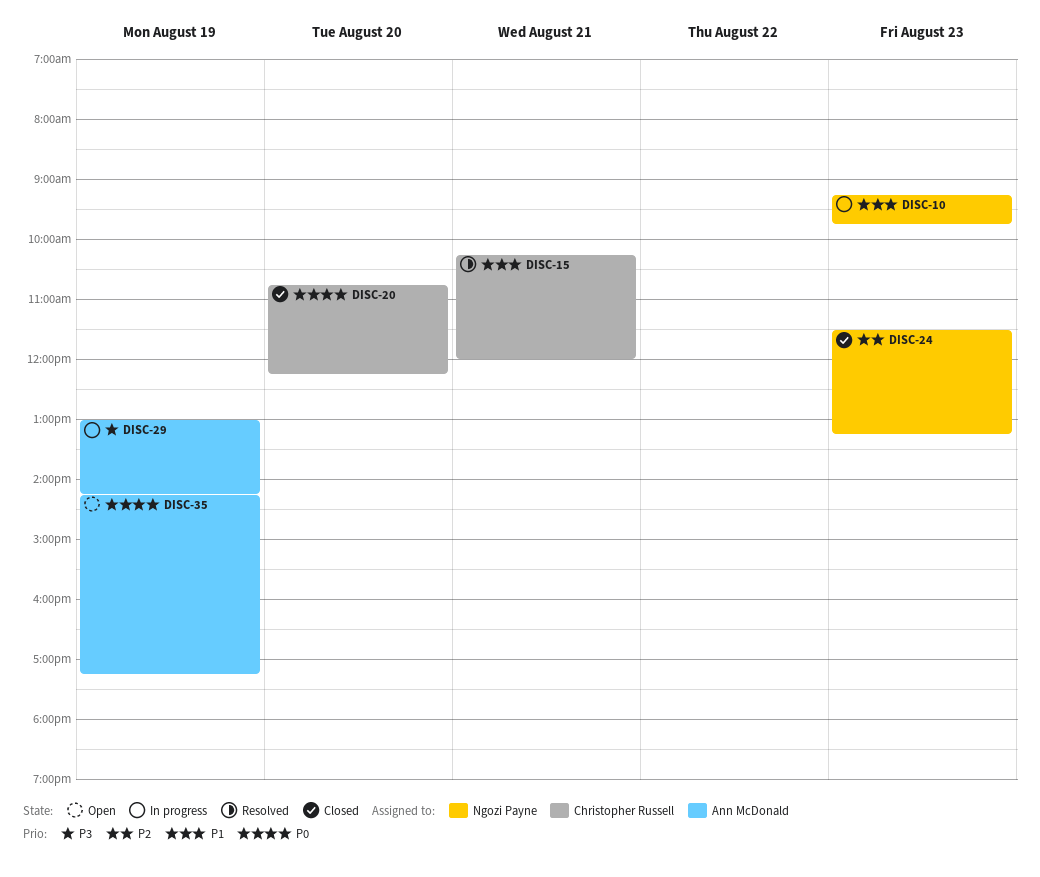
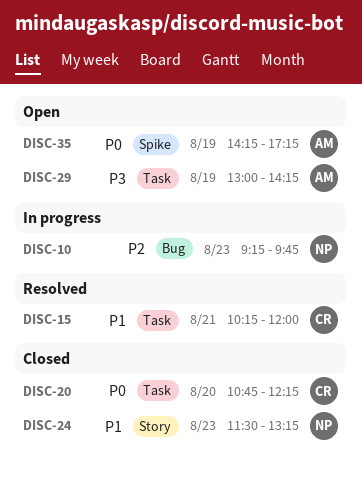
DISC-10, priority: P1 -> P2
DISC-24, priority: P2 -> P1
DISC-29, status: In progress -> Open

